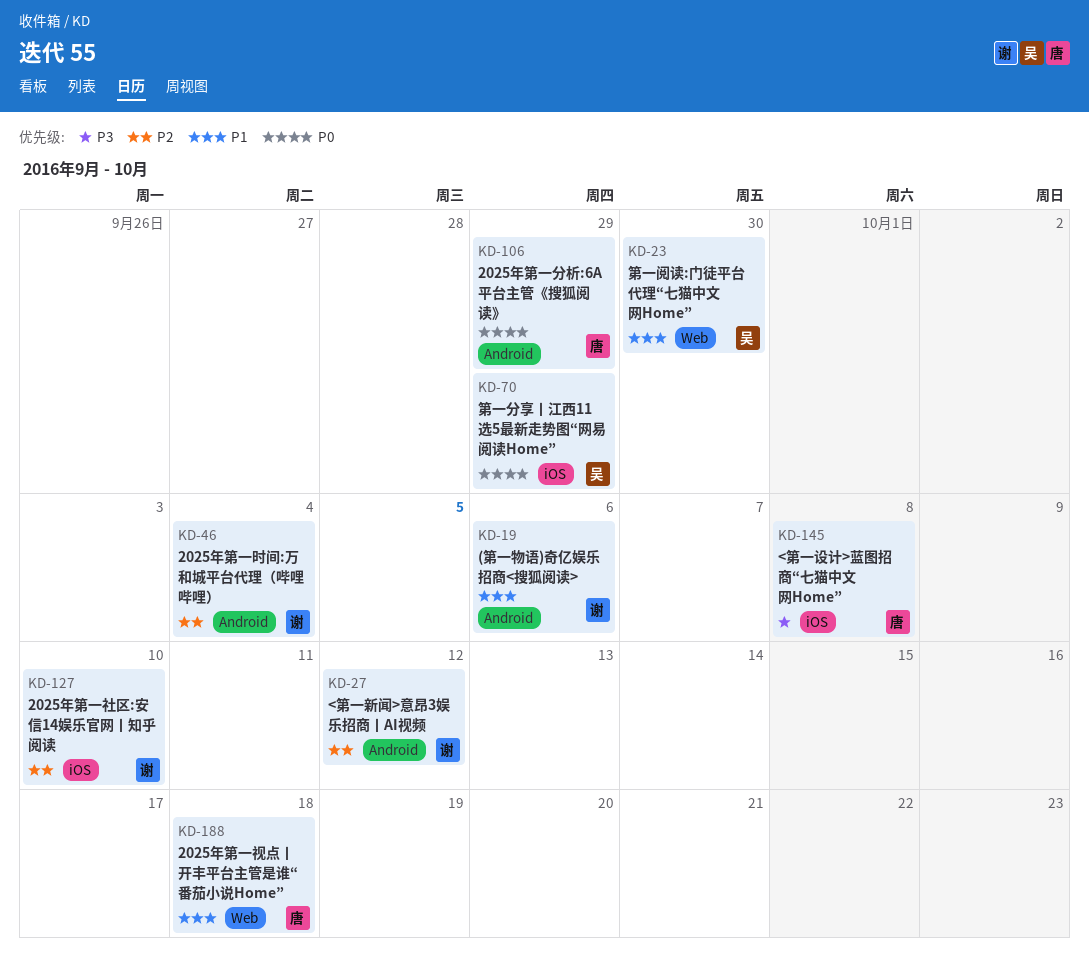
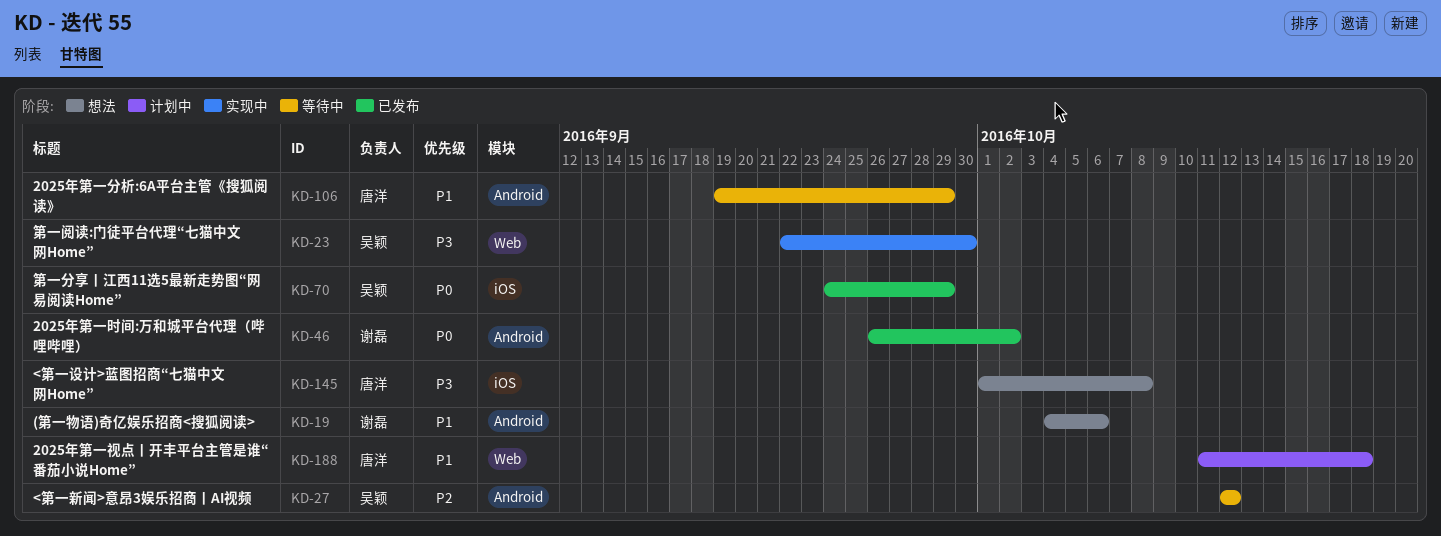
KD-23, priority: P1 -> P3
KD-27, owner: 谢磊 -> 吴颖
KD-46, priority: P2 -> P0
KD-46, due: Oct 4 -> Oct 2
KD-106, priority: P0 -> P1
KD-127: present -> none

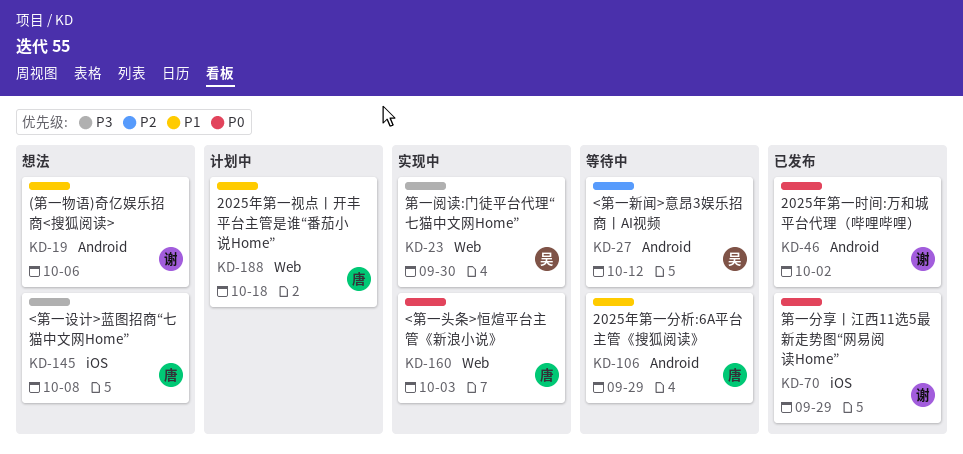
KD-70, owner: 吴颖 -> 谢磊
KD-160: none -> present

